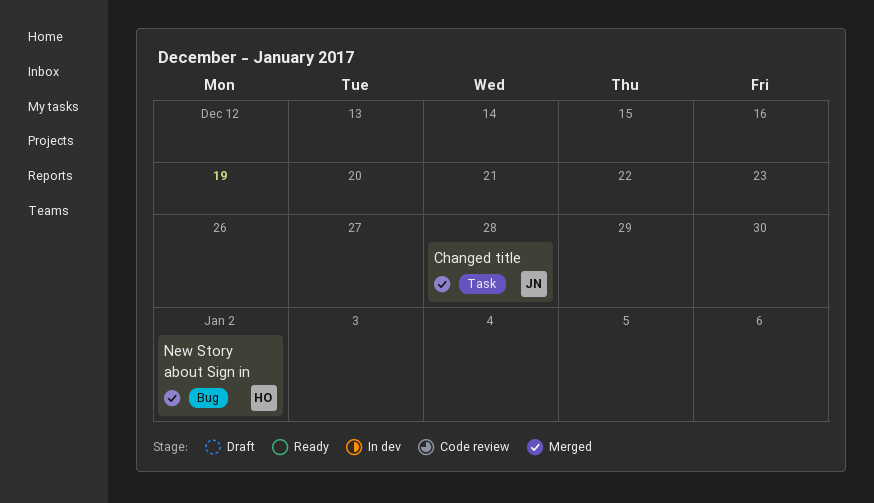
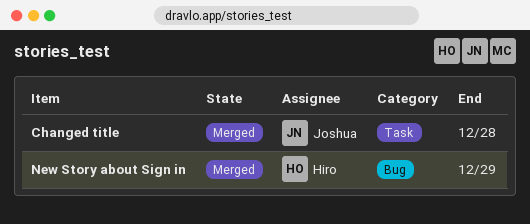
New Story about Sign in, due: Jan 2 -> Dec 29

